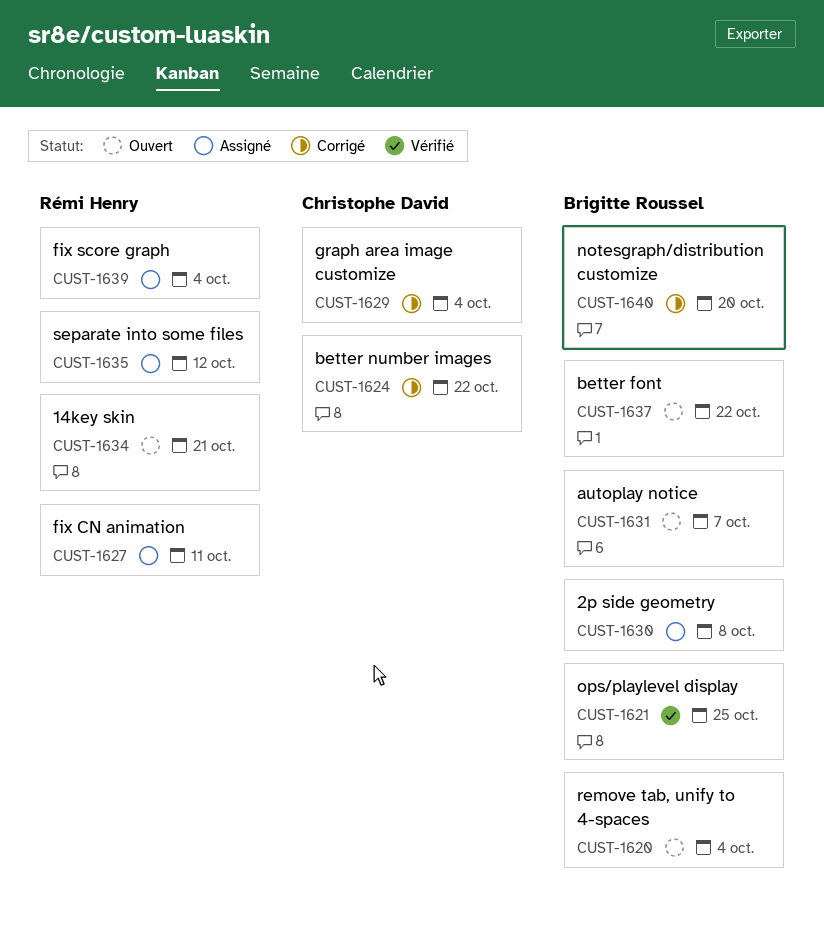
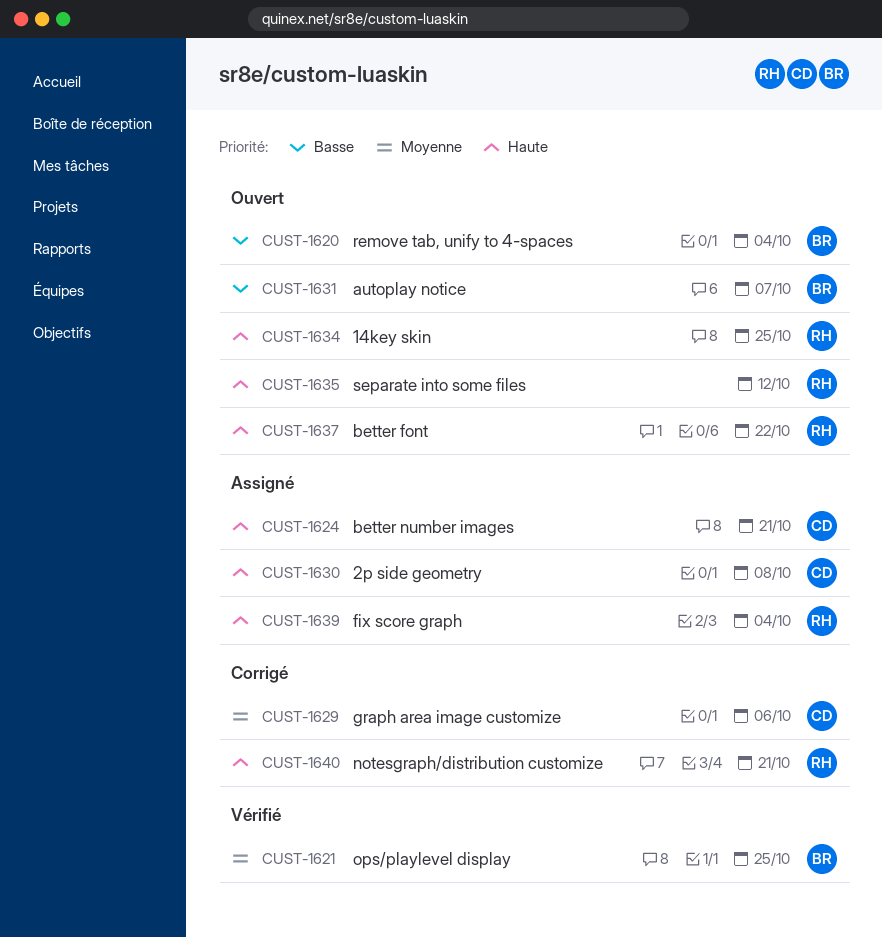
CUST-1624, status: Corrigé -> Assigné
CUST-1624, due: Oct 22 -> Oct 21
CUST-1627: present -> none
CUST-1629, due: Oct 4 -> Oct 6
CUST-1630, owner: Brigitte Roussel -> Christophe David
CUST-1634, due: Oct 21 -> Oct 25
CUST-1635, status: Assigné -> Ouvert
CUST-1637, owner: Brigitte Roussel -> Rémi Henry
CUST-1640, owner: Brigitte Roussel -> Rémi Henry
CUST-1640, due: Oct 20 -> Oct 21

